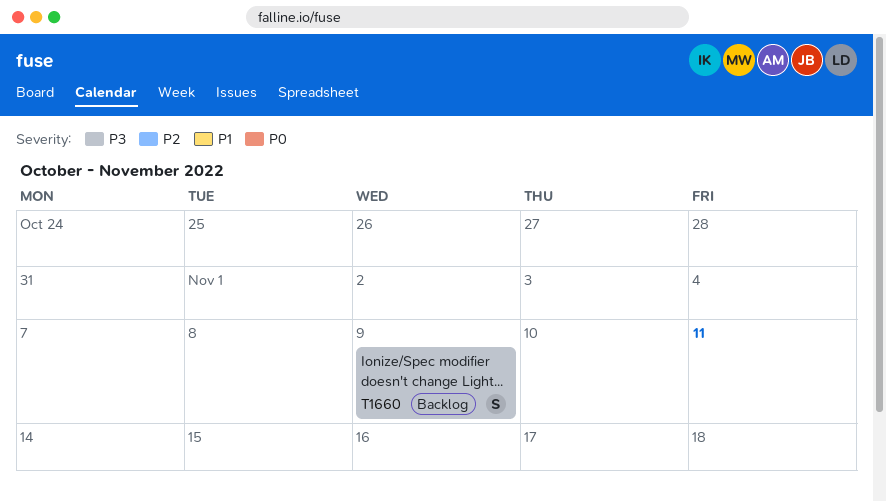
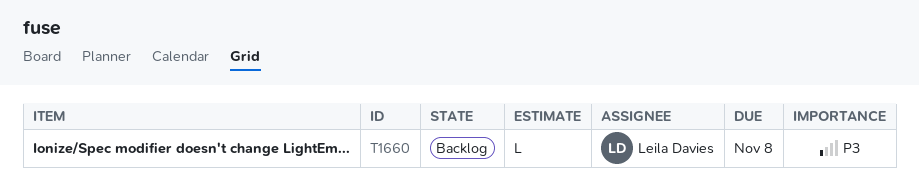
T1660, estimate: S -> L
T1660, due: Nov 9 -> Nov 8

